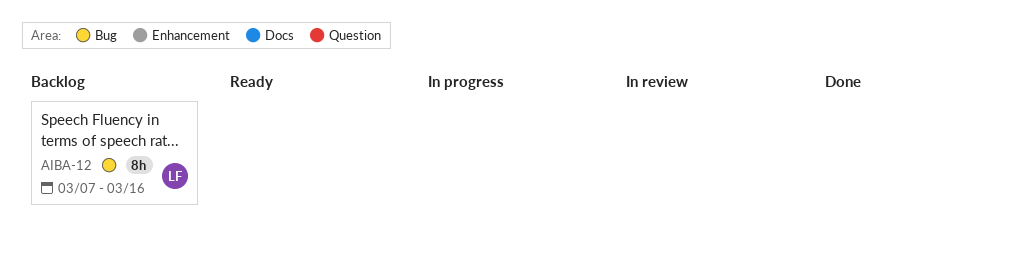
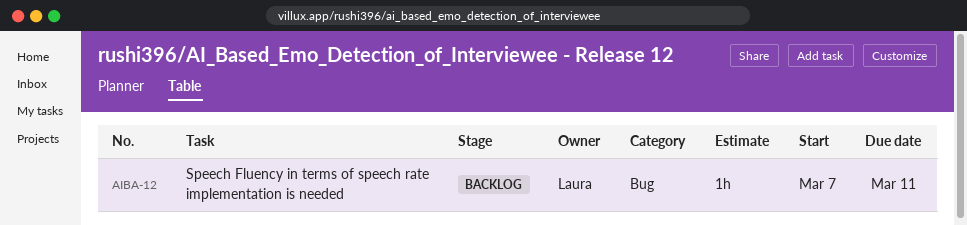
AIBA-12, estimate: 8h -> 1h
AIBA-12, due: Mar 16 -> Mar 11

